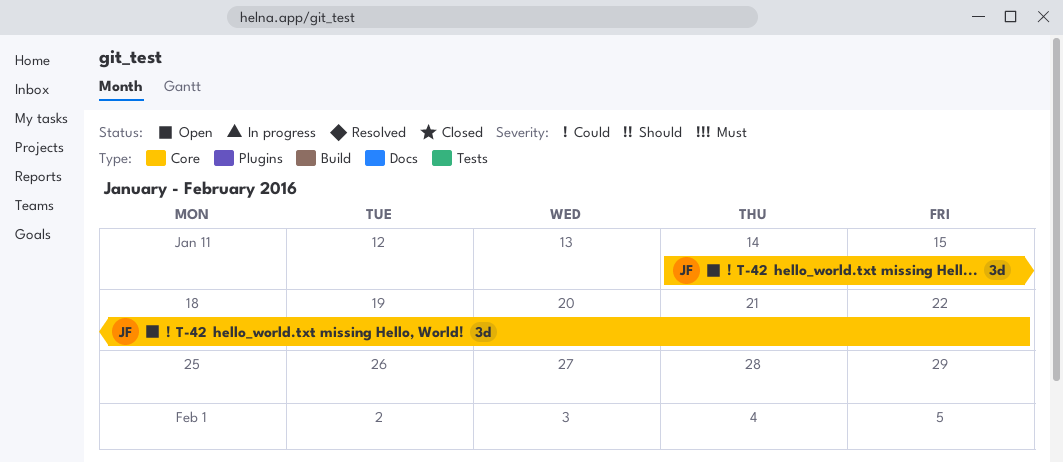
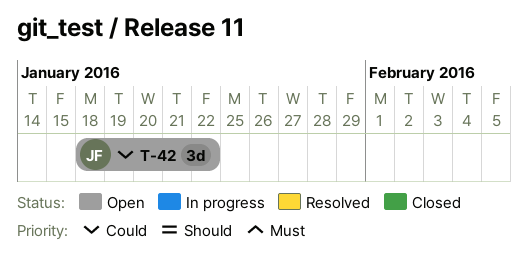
T-42, start: Jan 14 -> Jan 18

